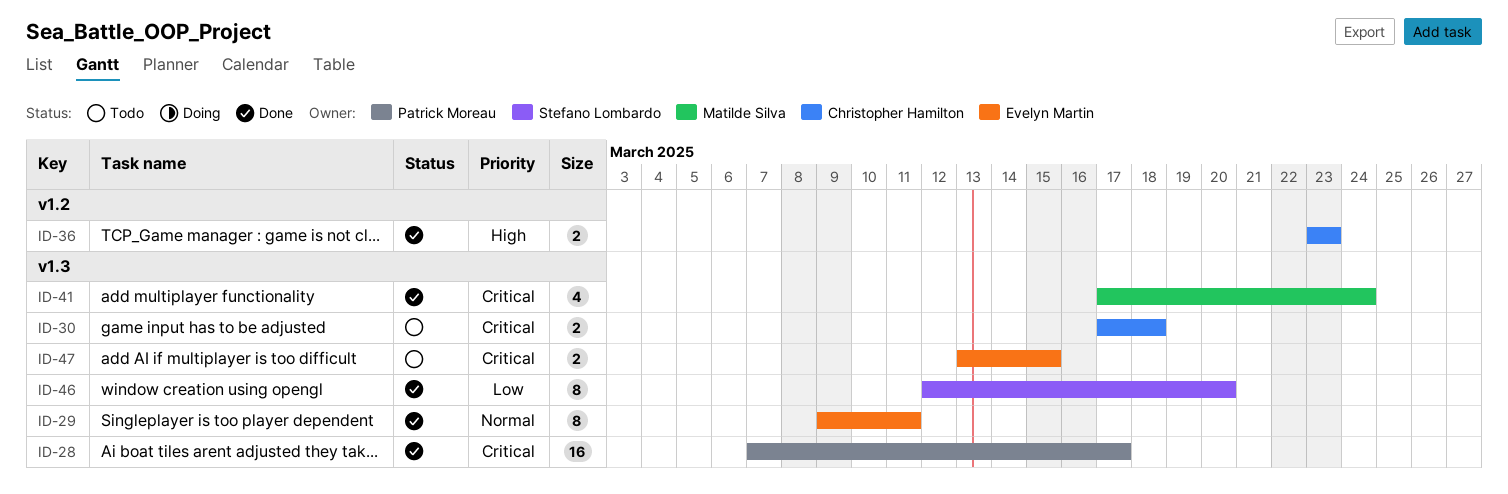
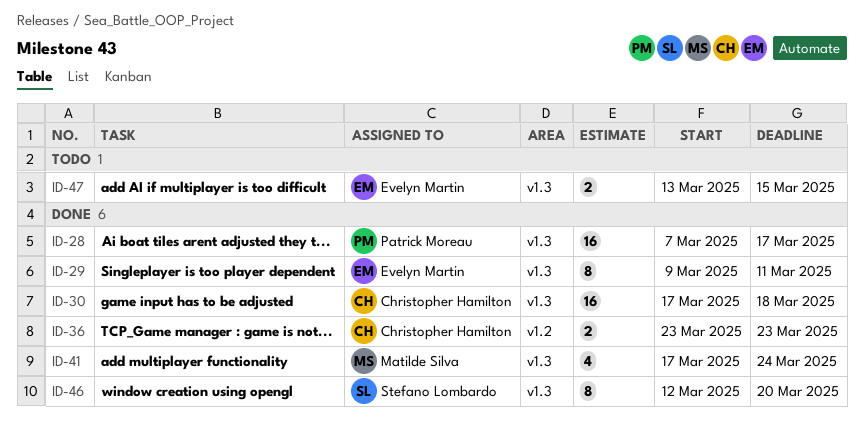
ID-30, status: Todo -> Done
ID-30, estimate: 2 -> 16

